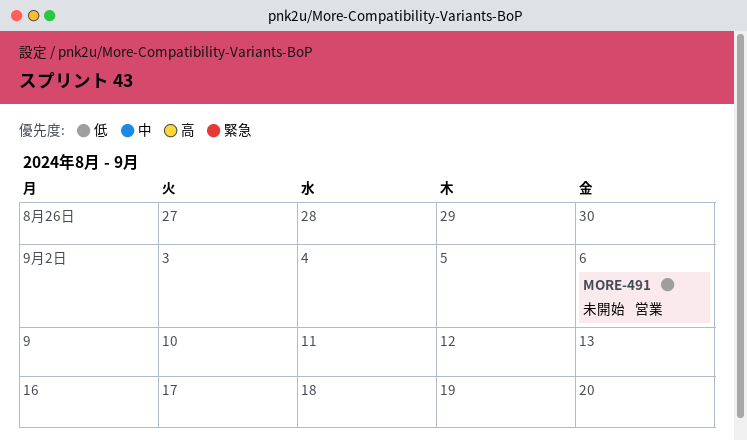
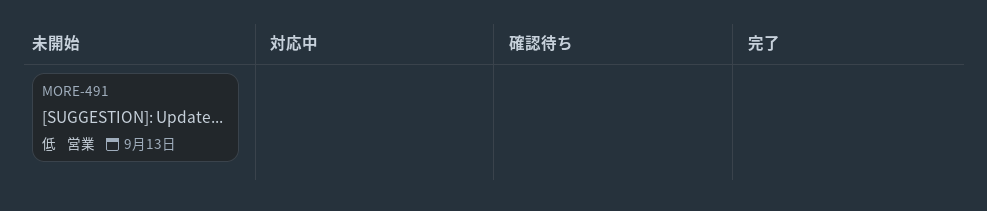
MORE-491, due: Sep 6 -> Sep 13

